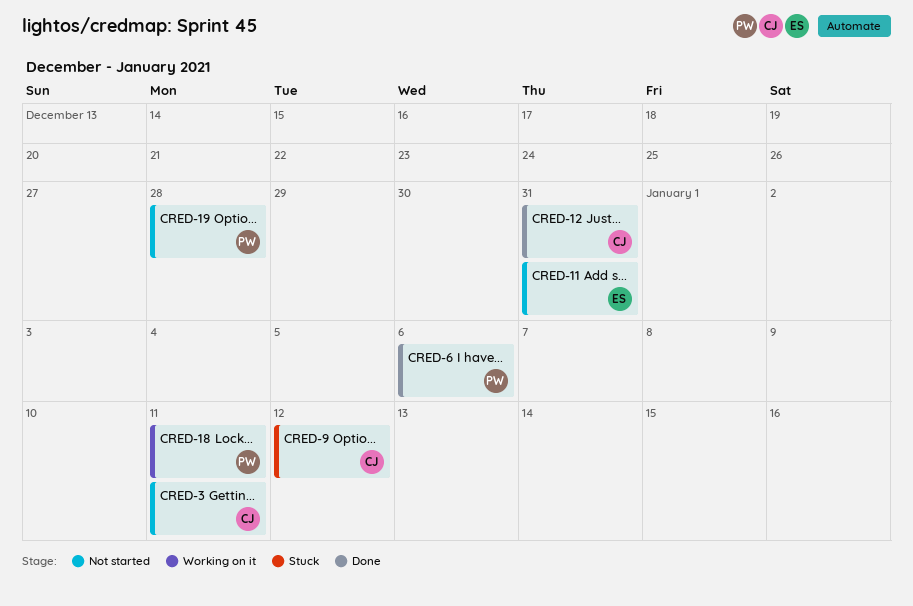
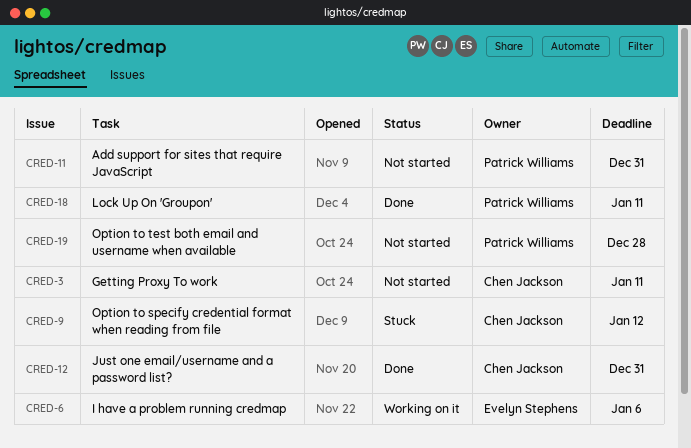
CRED-6, status: Done -> Working on it
CRED-6, owner: Patrick Williams -> Evelyn Stephens
CRED-11, owner: Evelyn Stephens -> Patrick Williams
CRED-18, status: Working on it -> Done

